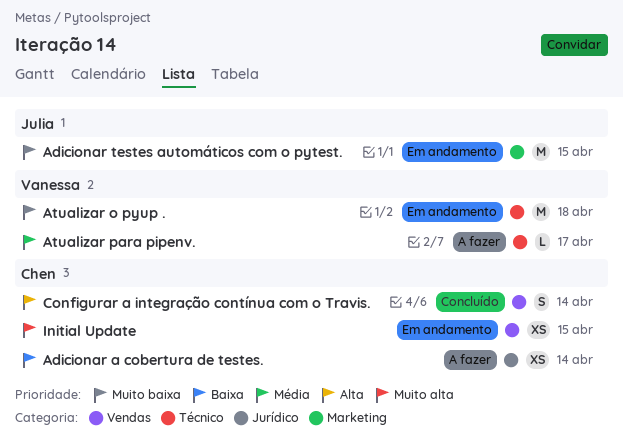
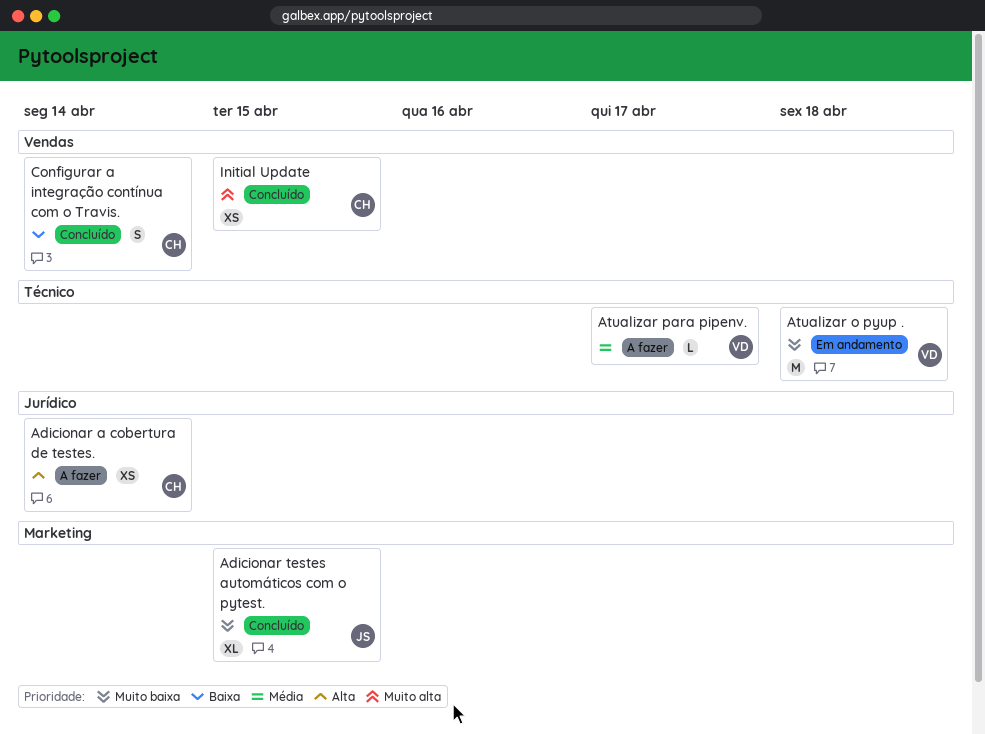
Adicionar a cobertura de testes., priority: Baixa -> Alta
Adicionar testes automáticos com o pytest., status: Em andamento -> Concluído
Adicionar testes automáticos com o pytest., estimate: M -> XL
Configurar a integração contínua com o Travis., priority: Alta -> Baixa
Initial Update, status: Em andamento -> Concluído

